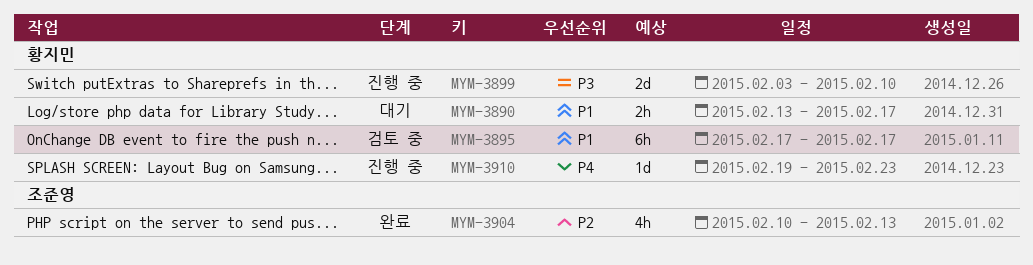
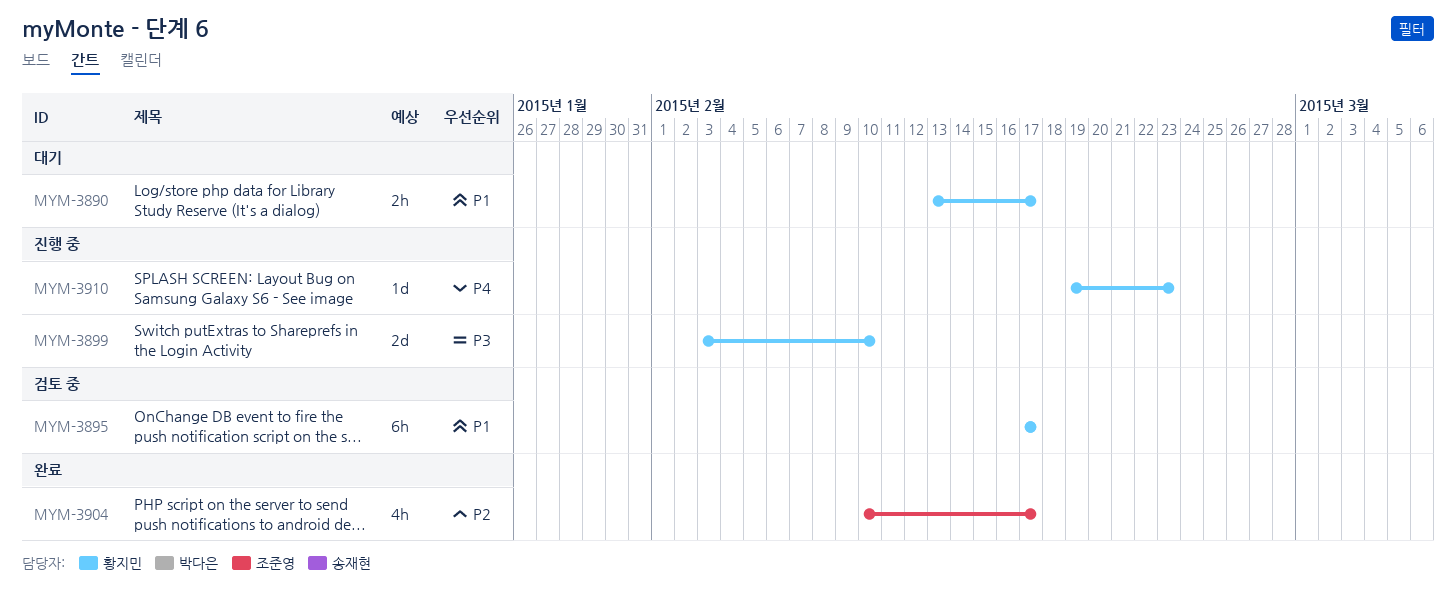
MYM-3904, due: Feb 13 -> Feb 17

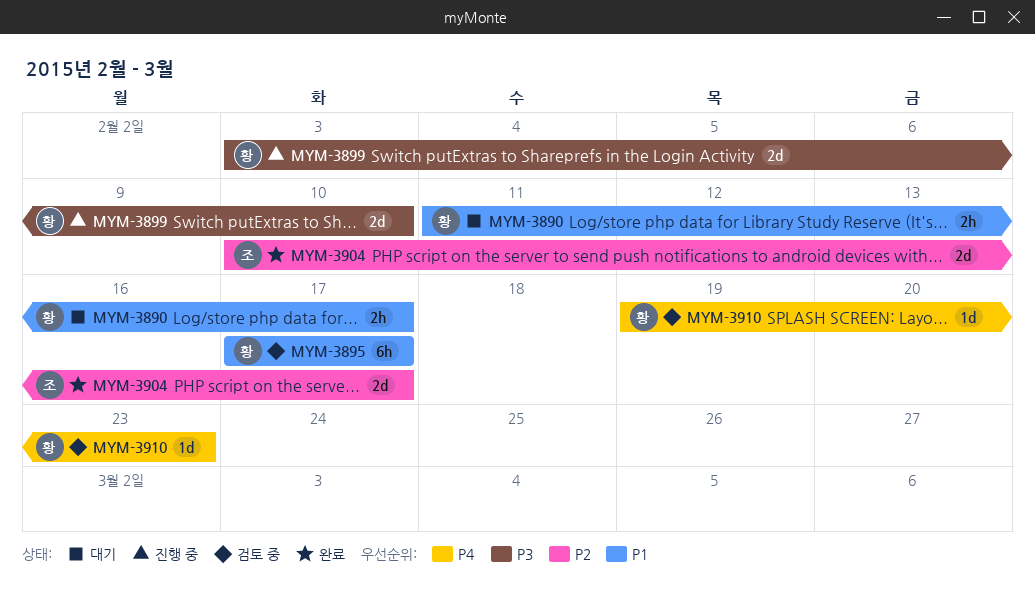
MYM-3890, start: Feb 13 -> Feb 11
MYM-3904, estimate: 4h -> 2d
MYM-3910, status: 진행 중 -> 검토 중

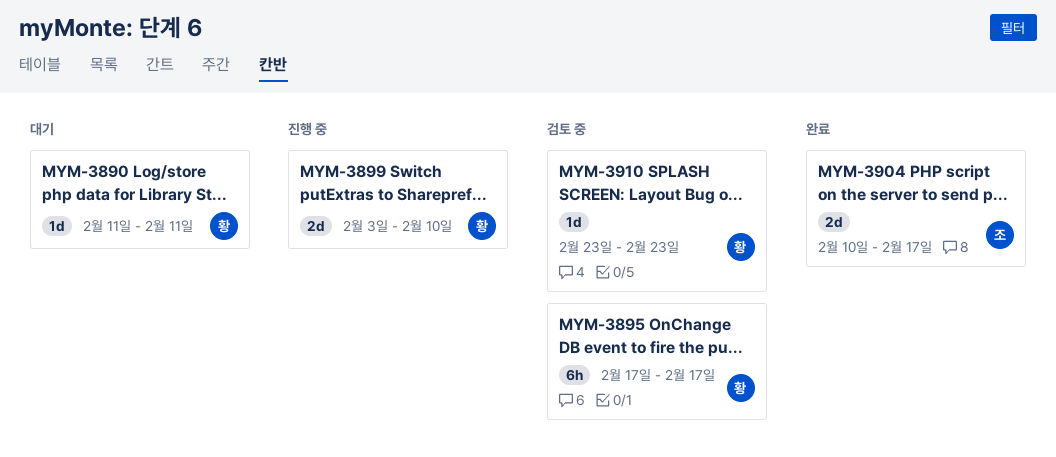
MYM-3890, estimate: 2h -> 1d
MYM-3890, due: Feb 17 -> Feb 11
MYM-3910, start: Feb 19 -> Feb 23

